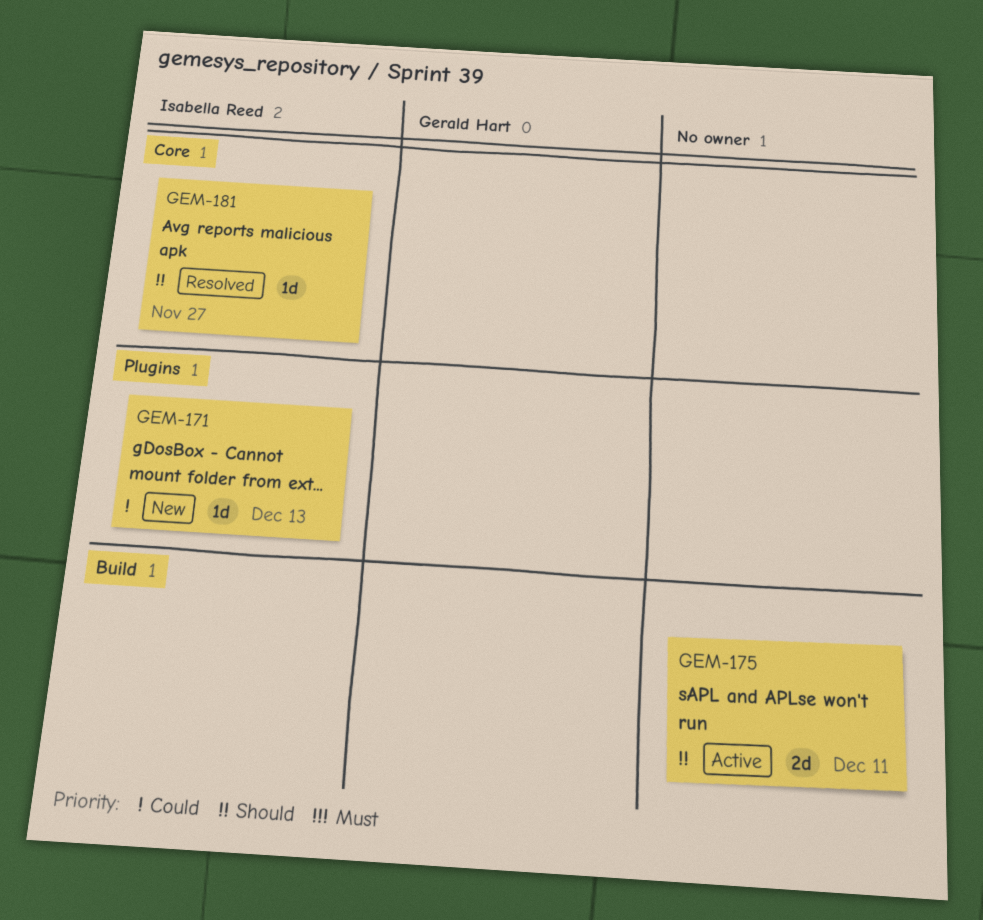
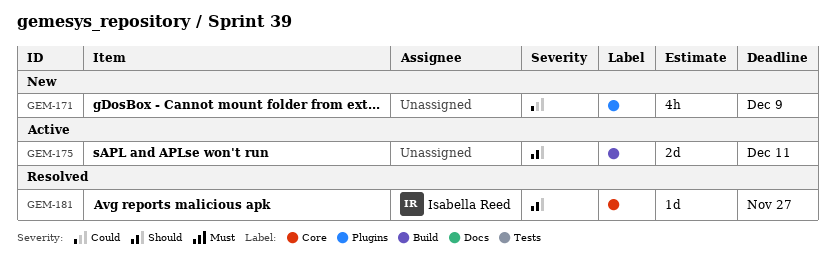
GEM-171, owner: Isabella Reed -> none
GEM-171, estimate: 1d -> 4h
GEM-171, due: Dec 13 -> Dec 9

